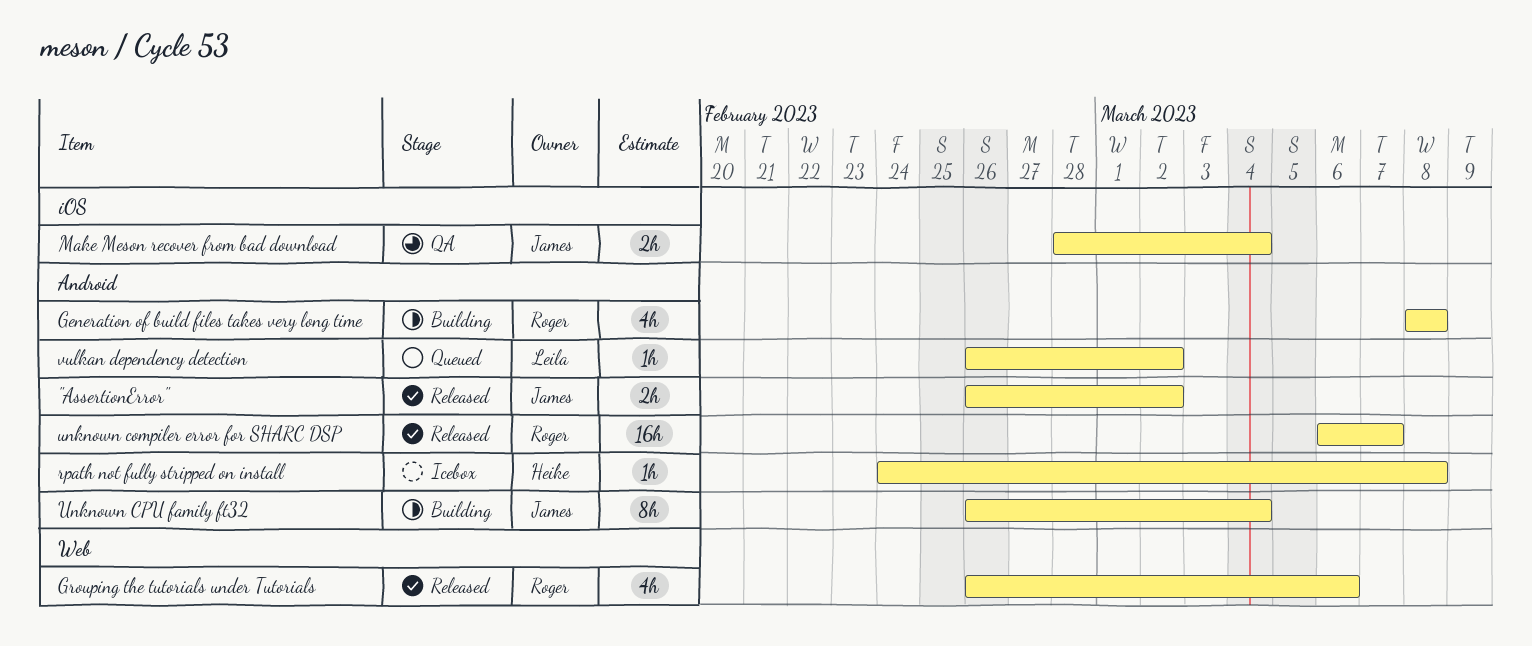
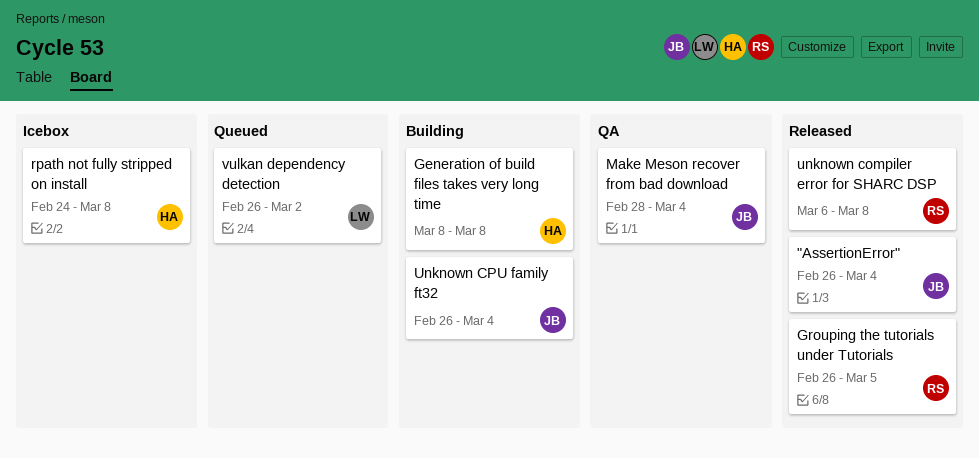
"AssertionError", due: Mar 2 -> Mar 4
Generation of build files takes very long time, owner: Roger -> Heike
Grouping the tutorials under Tutorials, due: Mar 6 -> Mar 5
unknown compiler error for SHARC DSP, due: Mar 7 -> Mar 8

